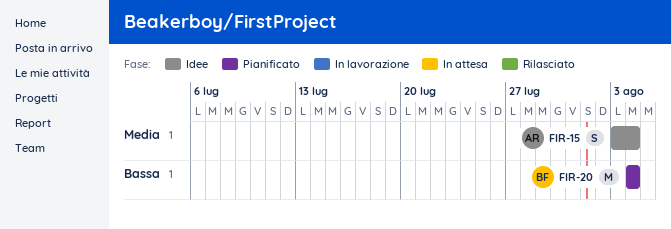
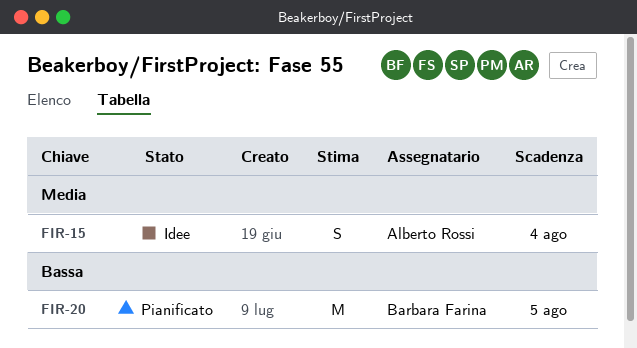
FIR-20, due: Aug 4 -> Aug 5

